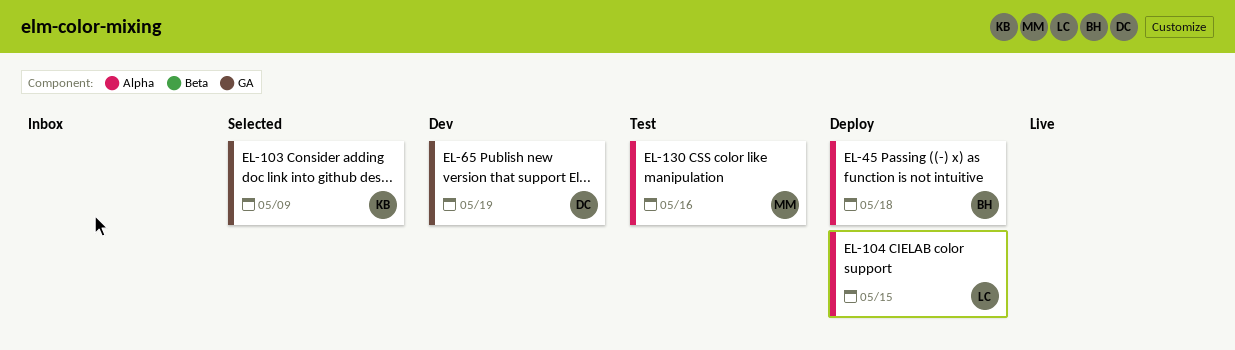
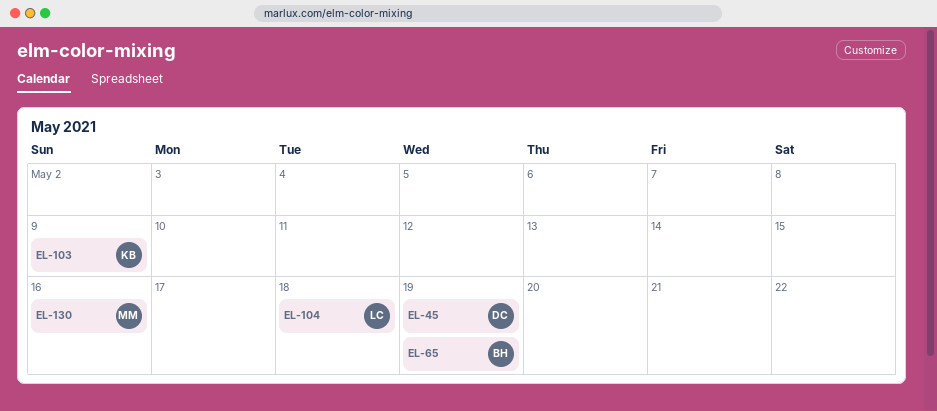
EL-45, owner: BH -> DC
EL-45, due: May 18 -> May 19
EL-65, owner: DC -> BH
EL-104, due: May 15 -> May 18

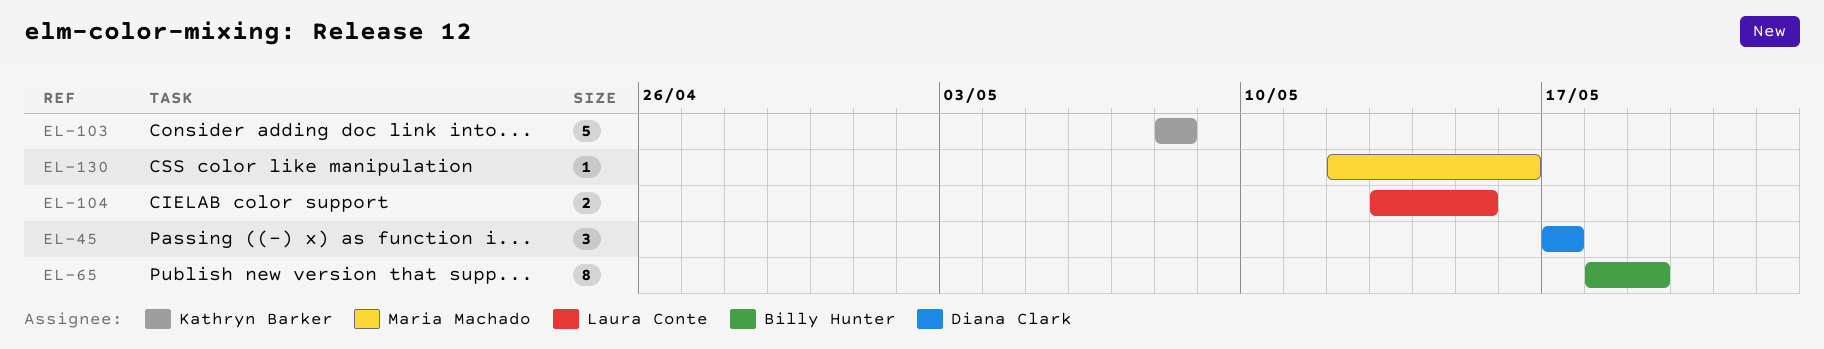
EL-45, due: May 19 -> May 17
EL-103, due: May 9 -> May 8
EL-104, due: May 18 -> May 15

